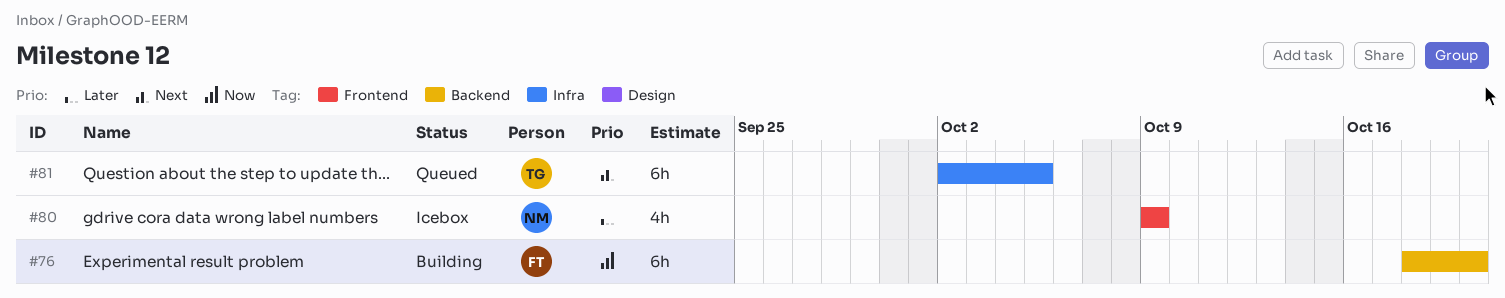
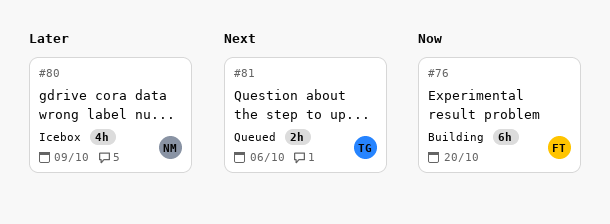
#81, estimate: 6h -> 2h
#81, due: Oct 5 -> Oct 6

